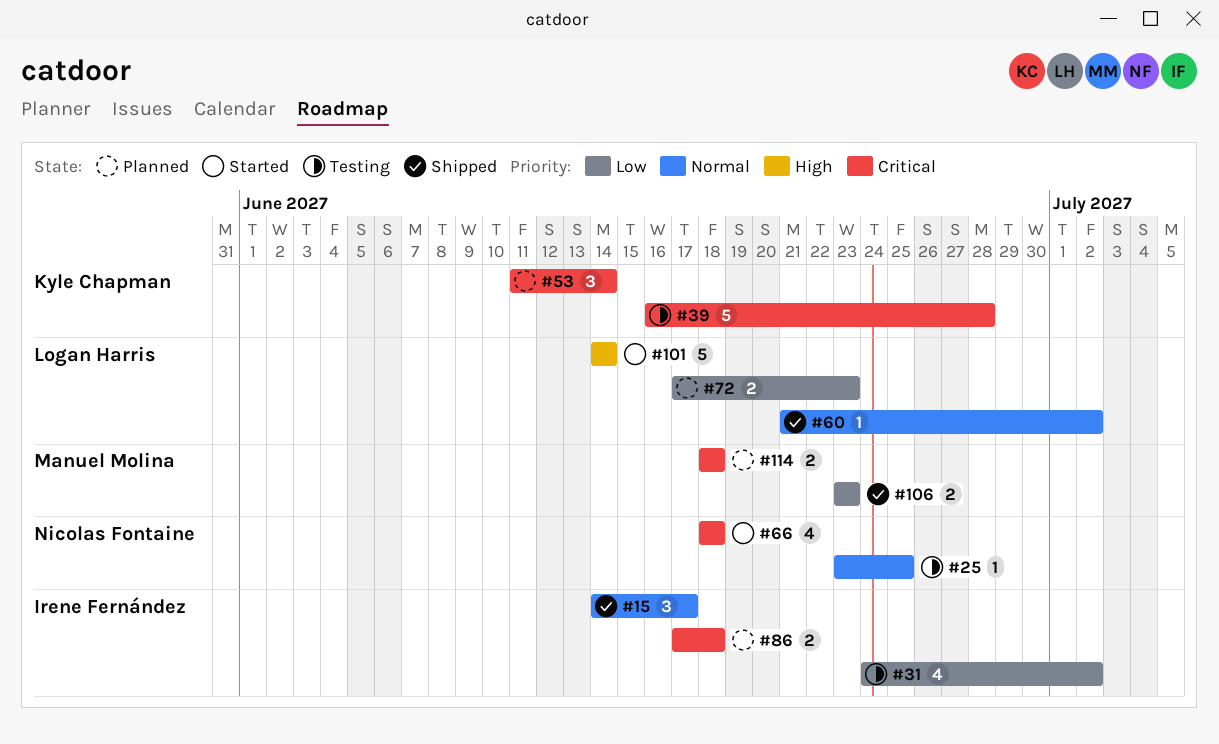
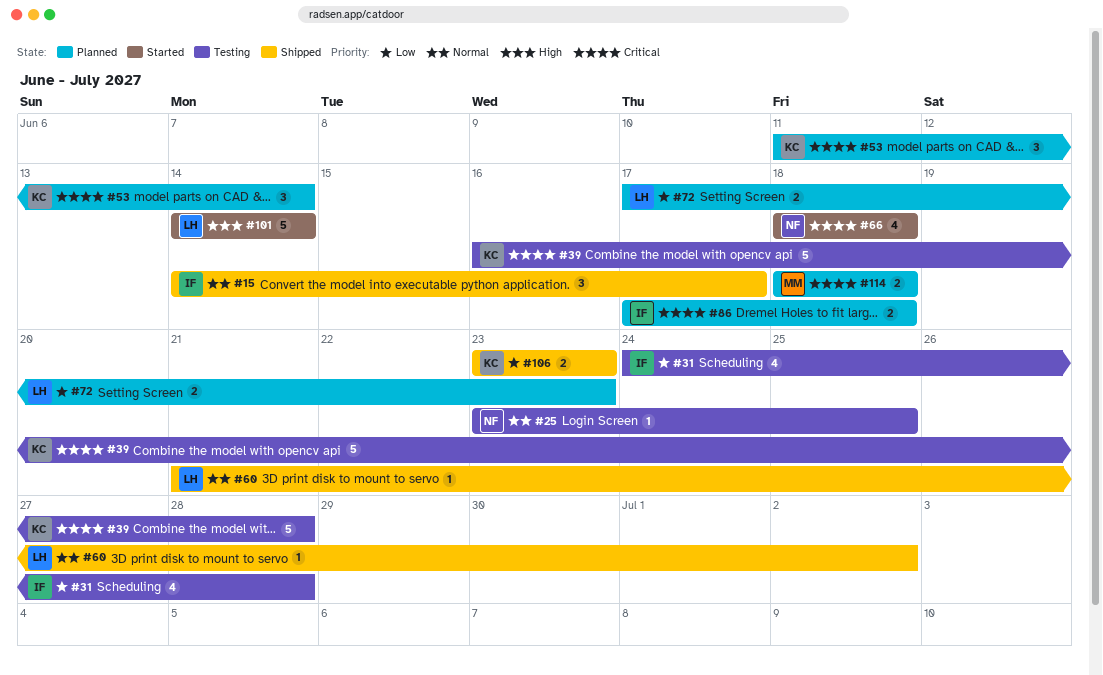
#31, due: Jul 2 -> Jun 28
#106, owner: Manuel Molina -> Kyle Chapman

